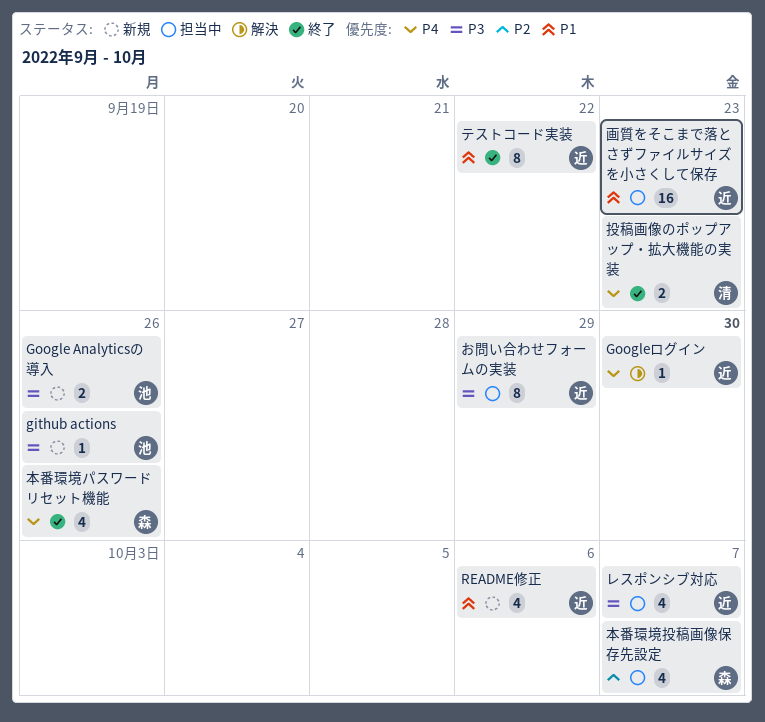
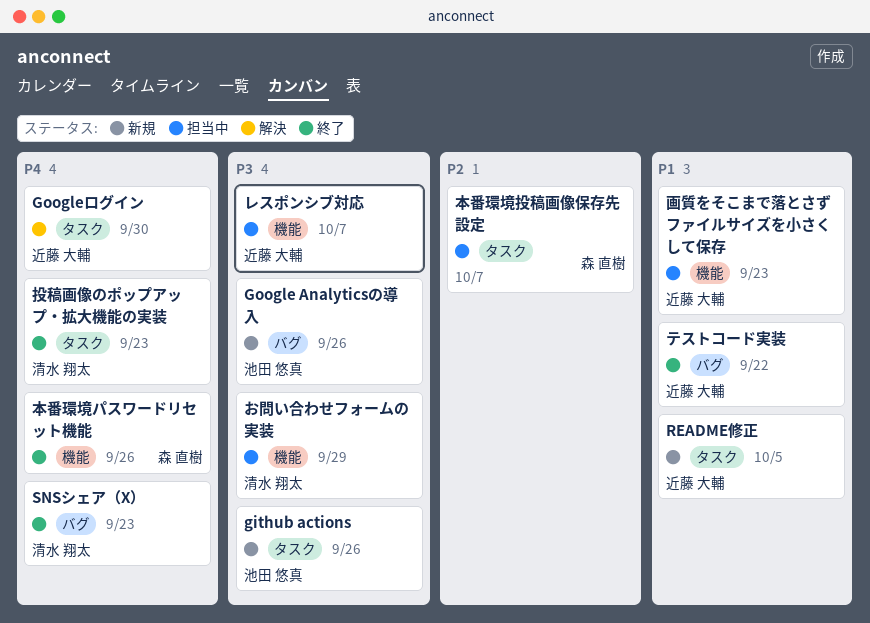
README修正, due: Oct 6 -> Oct 5
SNSシェア（X）: none -> present
お問い合わせフォームの実装, owner: 近藤 大輔 -> 清水 翔太

